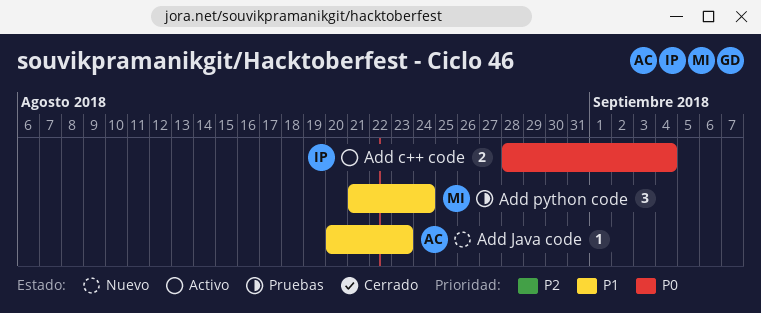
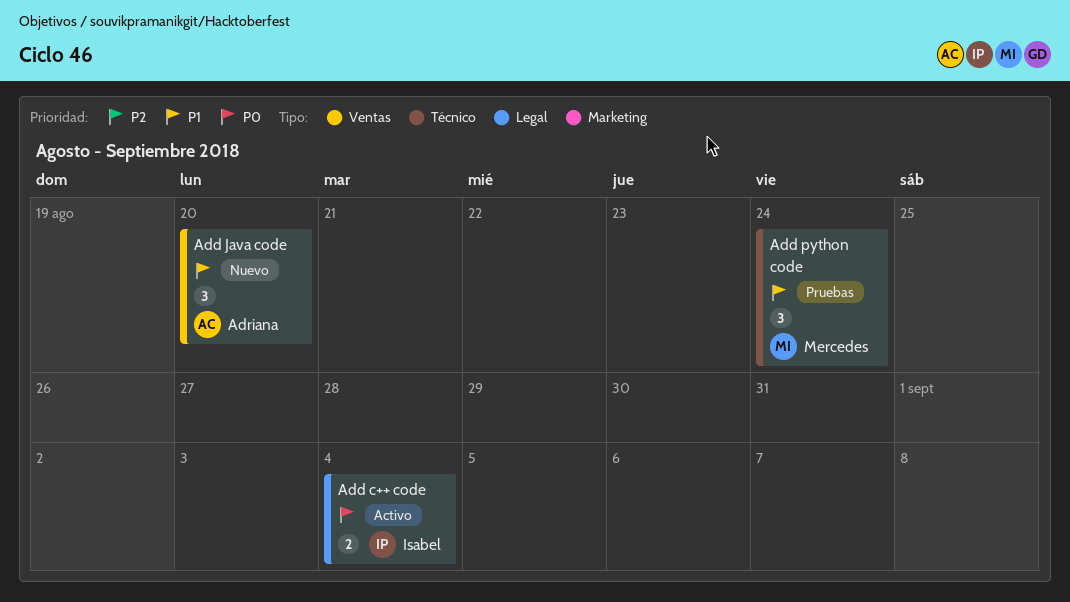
Add Java code, estimate: 1 -> 3
Add Java code, due: Aug 23 -> Aug 20

